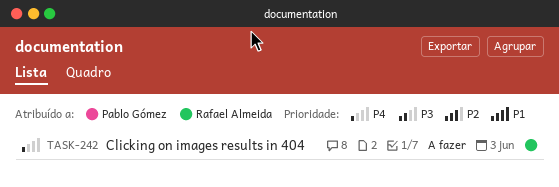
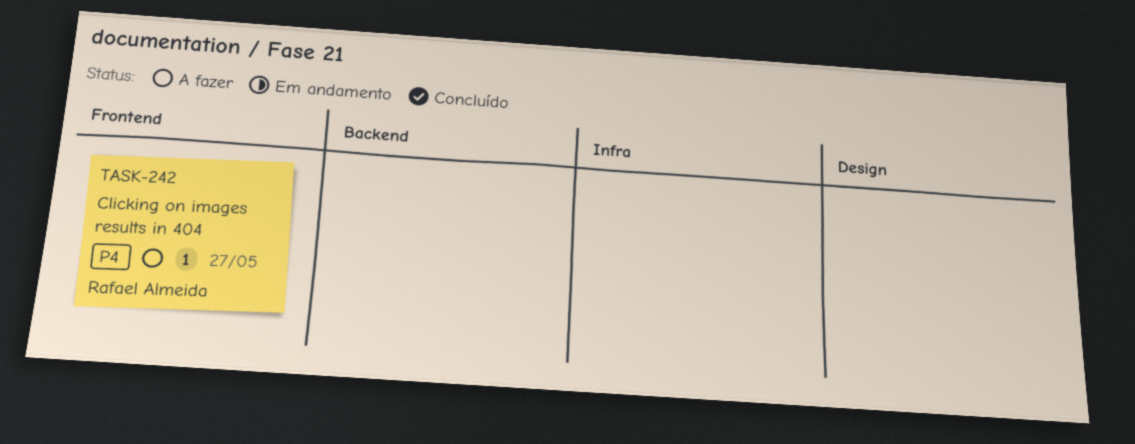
TASK-242, due: Jun 3 -> May 27

